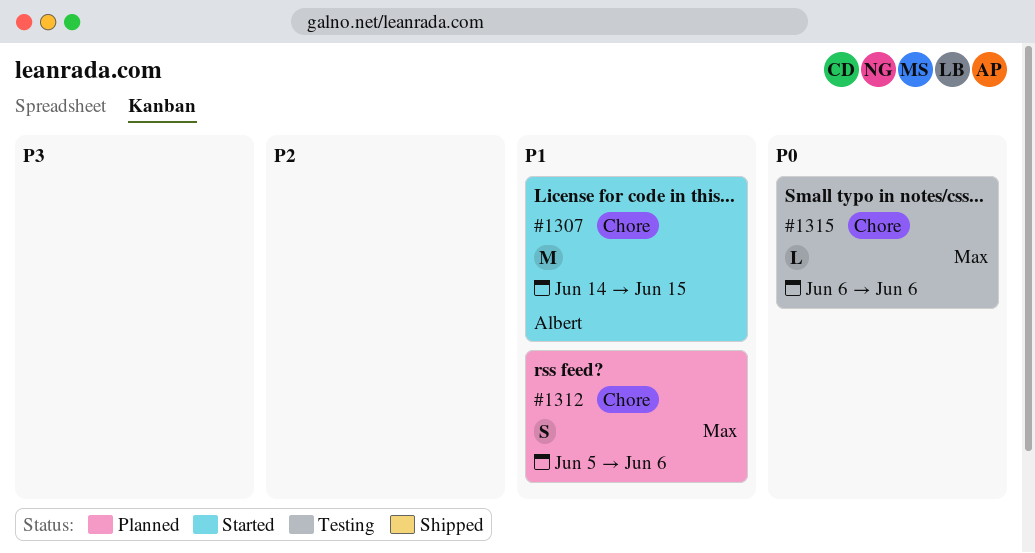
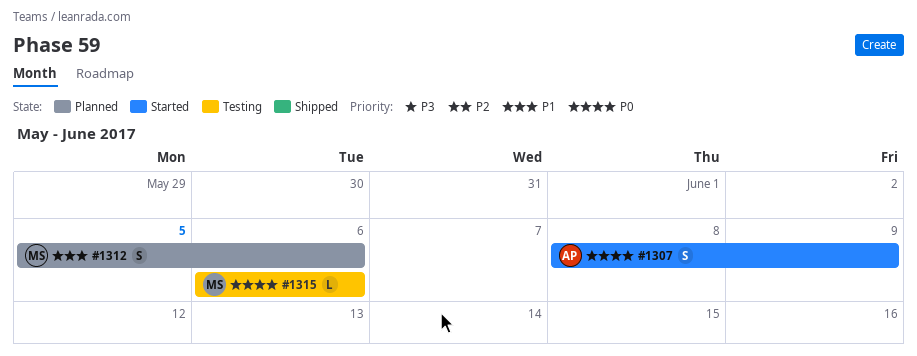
#1307, priority: P1 -> P0
#1307, estimate: M -> S
#1307, start: Jun 14 -> Jun 8
#1307, due: Jun 15 -> Jun 9

